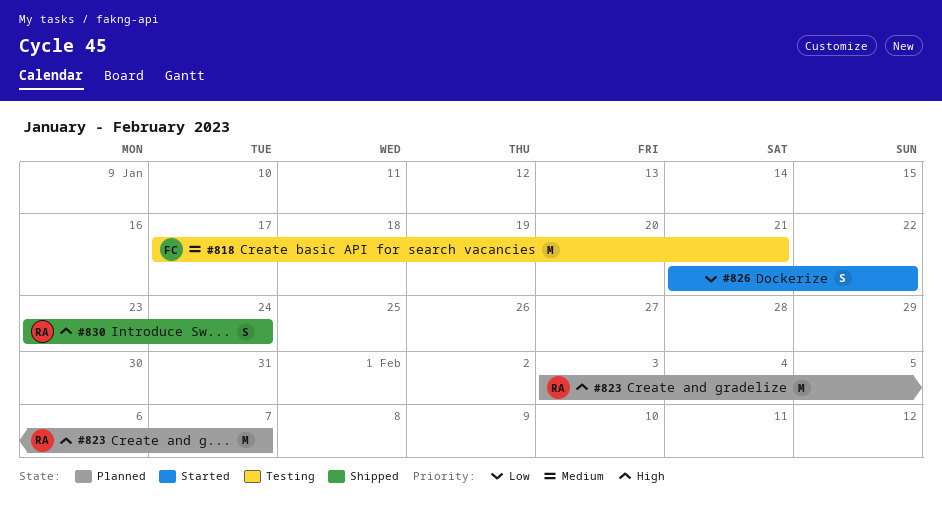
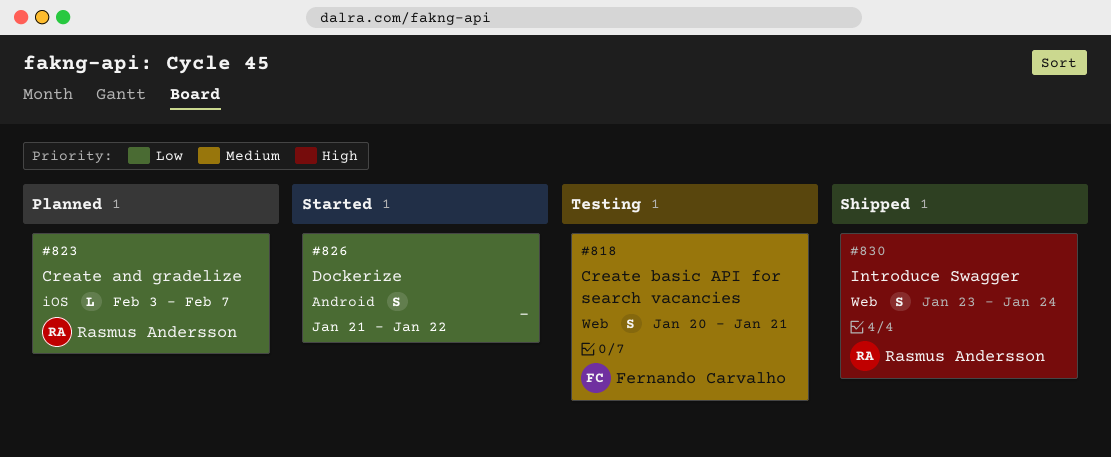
#818, estimate: M -> S
#818, start: Jan 17 -> Jan 20
#823, priority: High -> Low
#823, estimate: M -> L

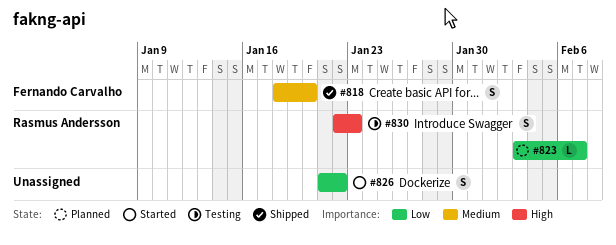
#818, status: Testing -> Shipped
#818, start: Jan 20 -> Jan 18
#818, due: Jan 21 -> Jan 20
#830, status: Shipped -> Testing
#830, start: Jan 23 -> Jan 22
#830, due: Jan 24 -> Jan 23

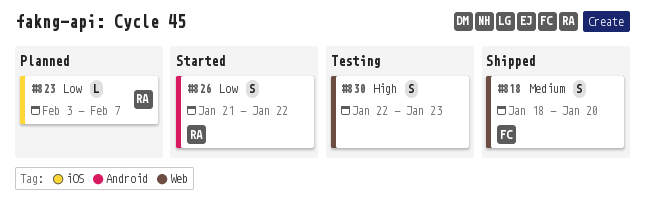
#826, owner: none -> Rasmus Andersson
#830, owner: Rasmus Andersson -> none

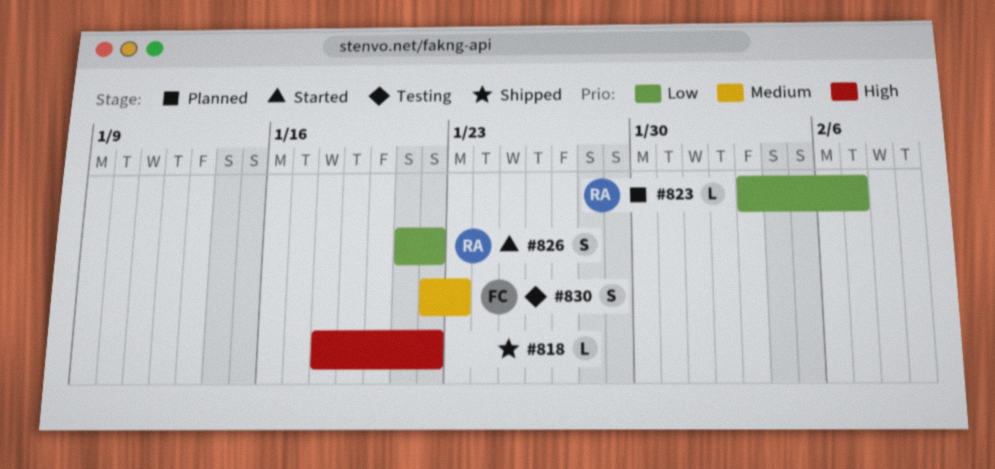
#818, owner: FC -> none
#818, priority: Medium -> High
#818, estimate: S -> L
#818, due: Jan 20 -> Jan 22
#830, owner: none -> FC
#830, priority: High -> Medium

